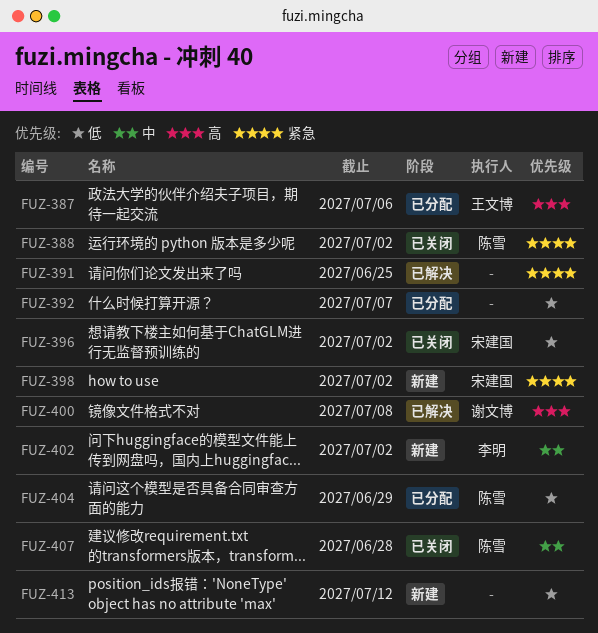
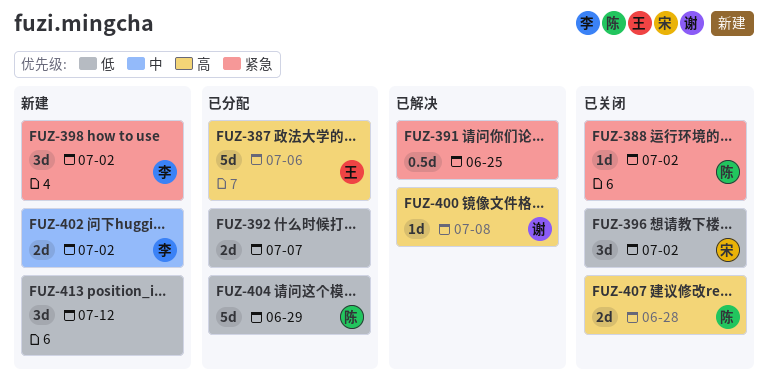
FUZ-398, owner: 宋建国 -> 李明
FUZ-407, priority: 中 -> 高

